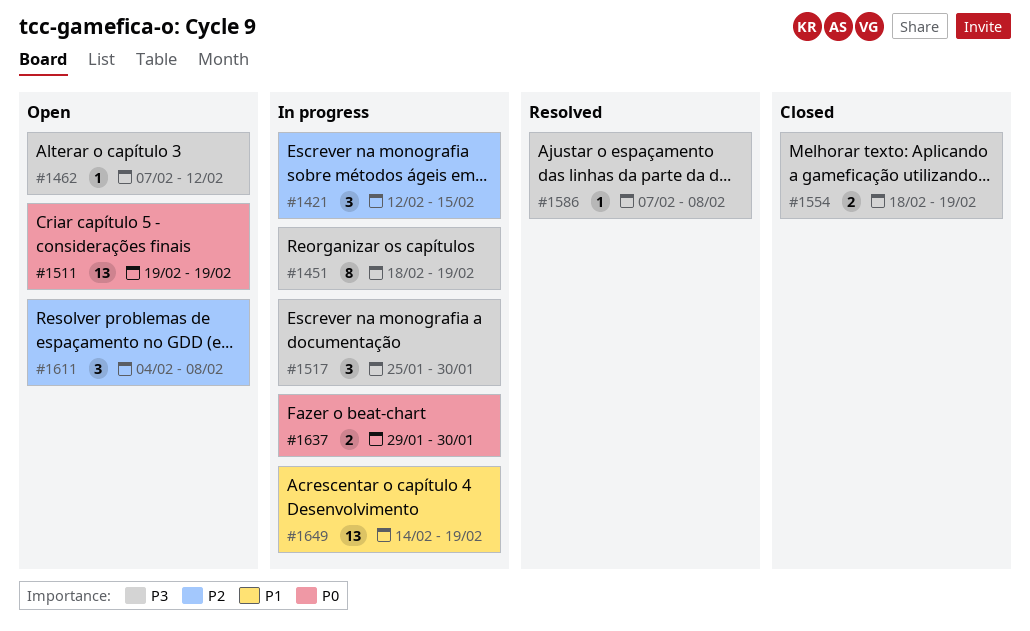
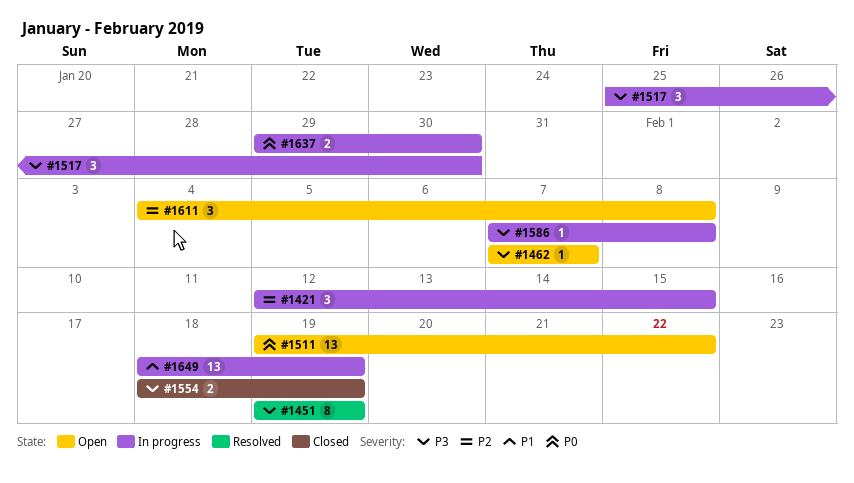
#1451, status: In progress -> Resolved
#1451, start: Feb 18 -> Feb 19
#1462, due: Feb 12 -> Feb 7
#1511, due: Feb 19 -> Feb 22
#1586, status: Resolved -> In progress
#1649, start: Feb 14 -> Feb 18

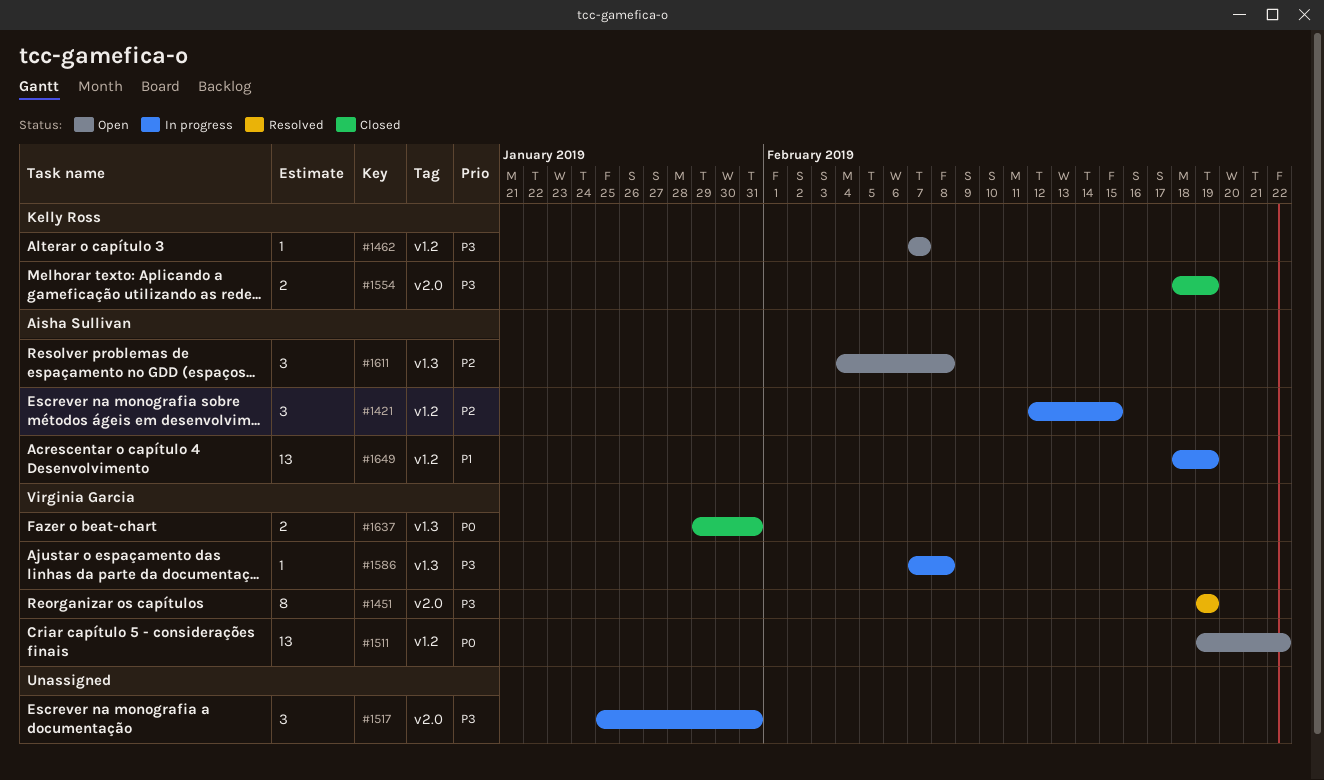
#1517, due: Jan 30 -> Jan 31
#1637, status: In progress -> Closed
#1637, due: Jan 30 -> Jan 31

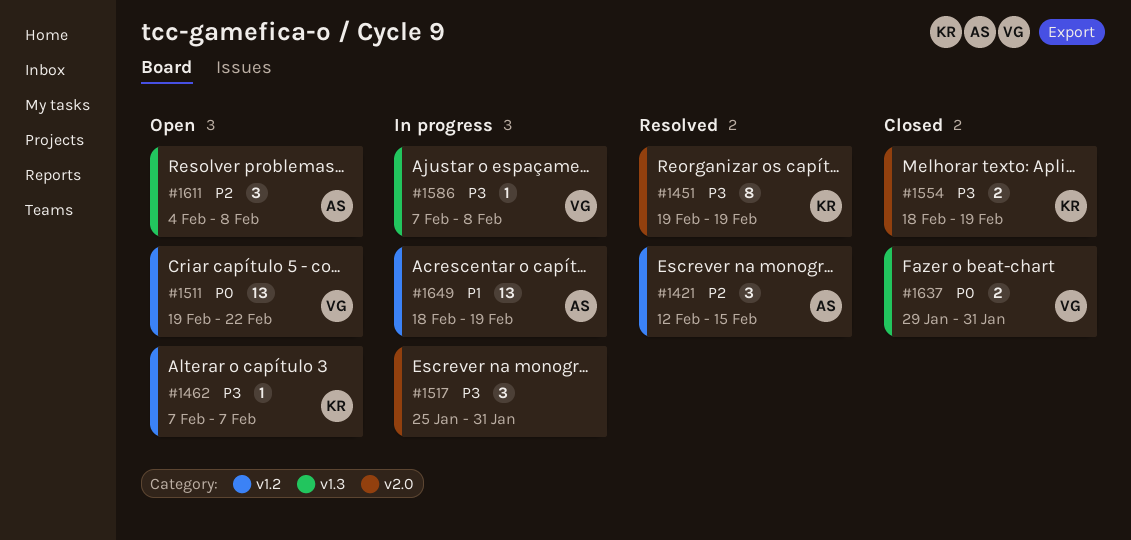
#1421, status: In progress -> Resolved
#1451, owner: Virginia Garcia -> Kelly Ross

